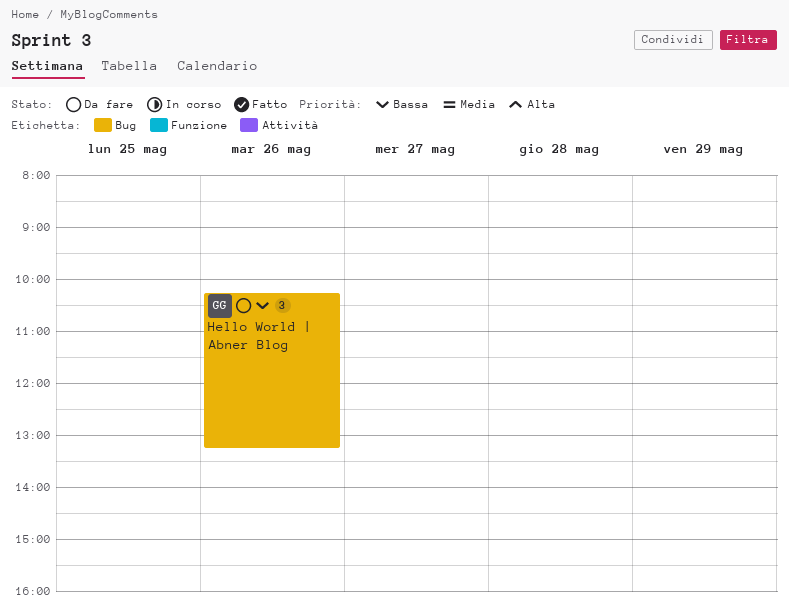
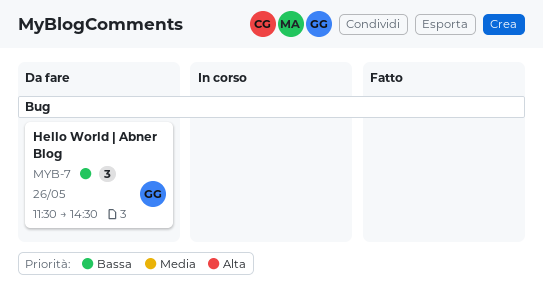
Hello World | Abner Blog, begins: 10:15 -> 11:30
Hello World | Abner Blog, ends: 13:15 -> 14:30

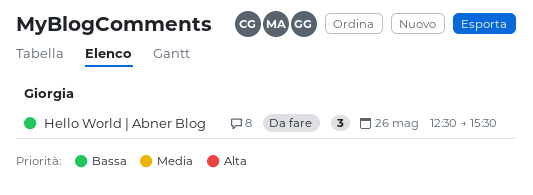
Hello World | Abner Blog, begins: 11:30 -> 12:30
Hello World | Abner Blog, ends: 14:30 -> 15:30

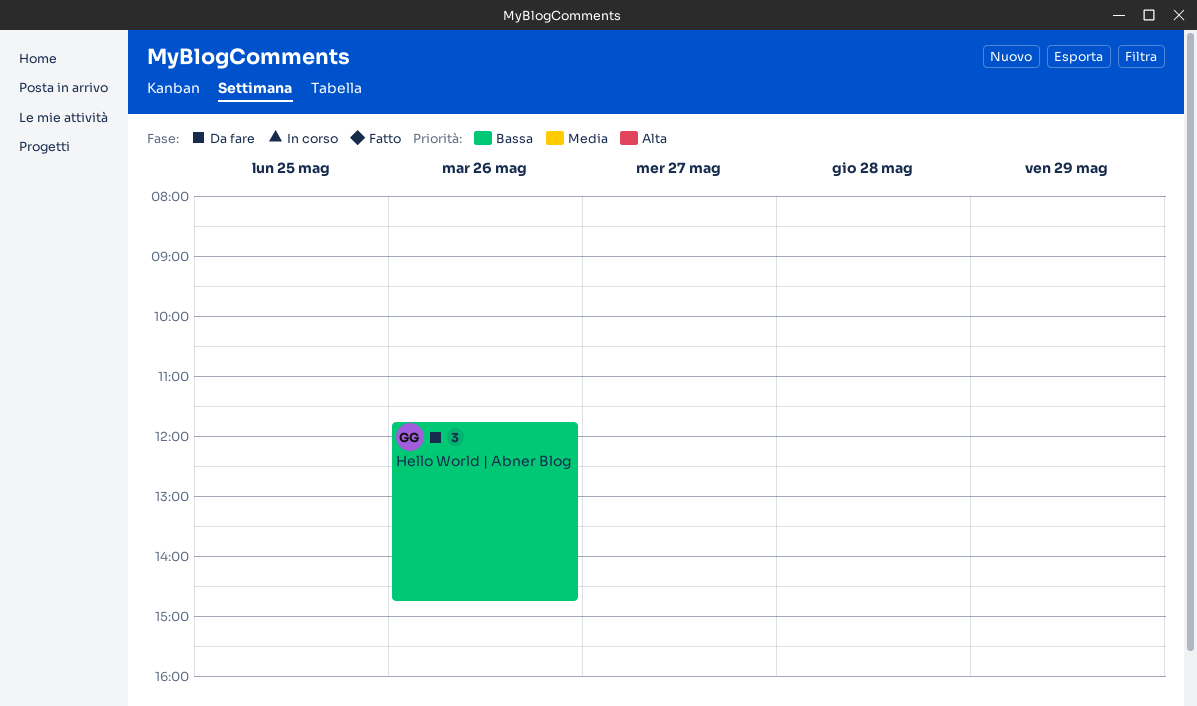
Hello World | Abner Blog, begins: 12:30 -> 11:45
Hello World | Abner Blog, ends: 15:30 -> 14:45

